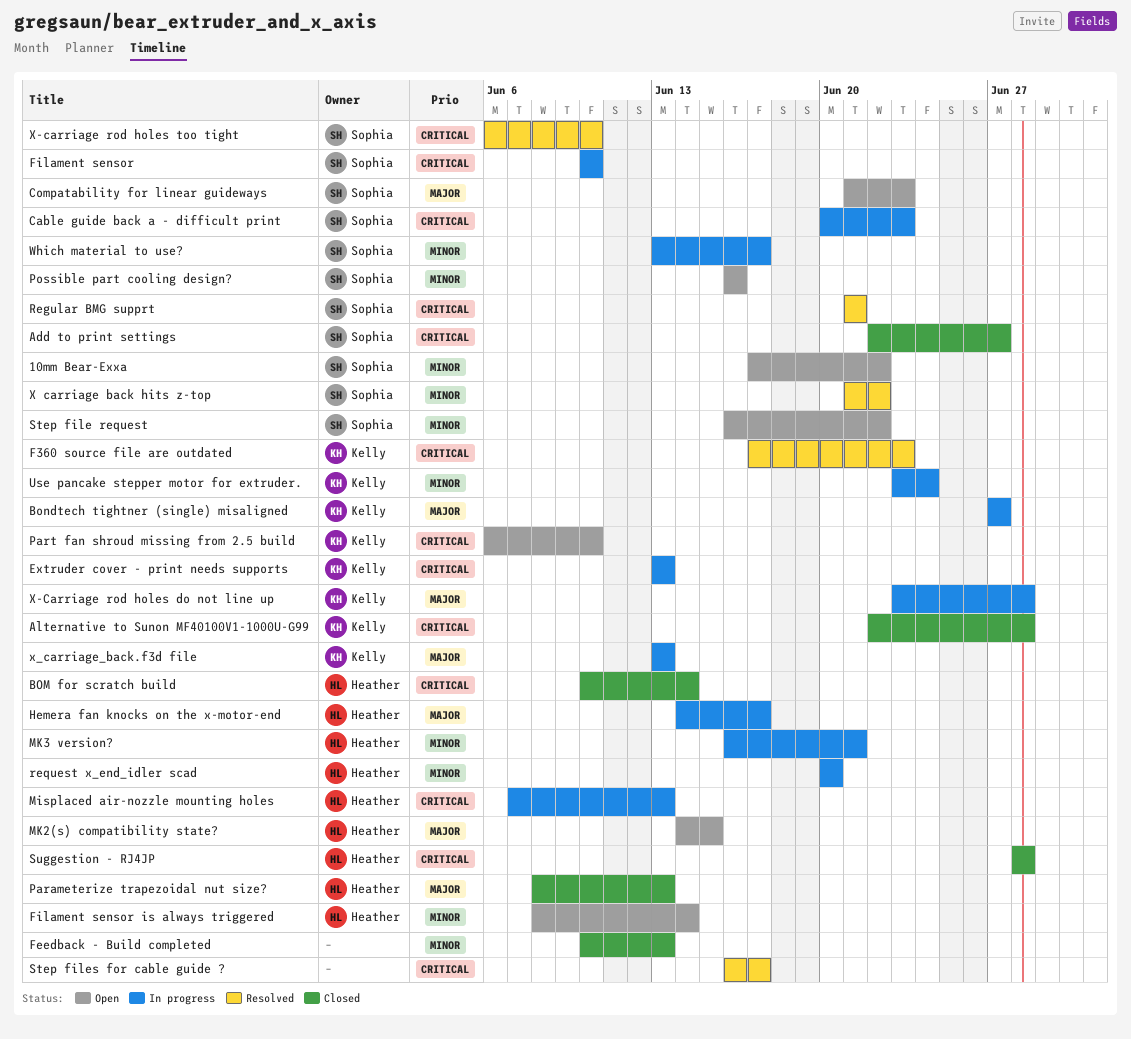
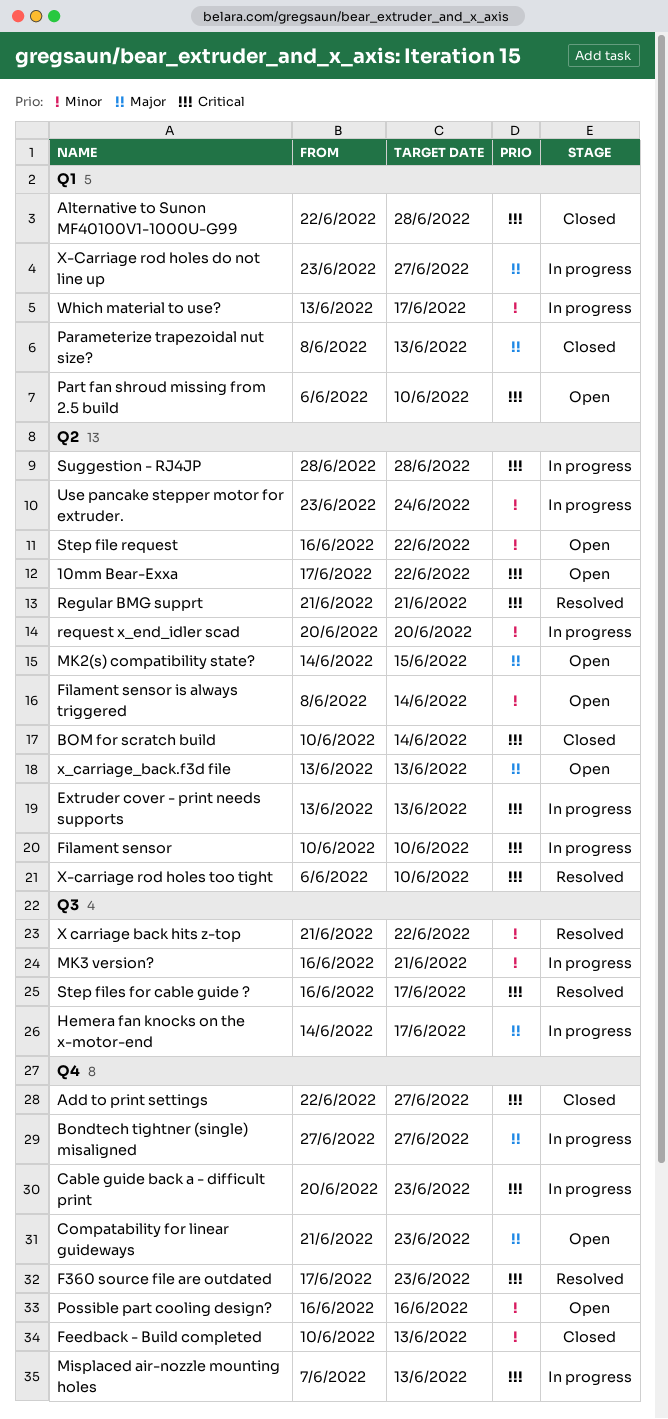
10mm Bear-Exxa, priority: Minor -> Critical
Suggestion - RJ4JP, status: Closed -> In progress
X-Carriage rod holes do not line up, due: Jun 28 -> Jun 27
x_carriage_back.f3d file, status: In progress -> Open

